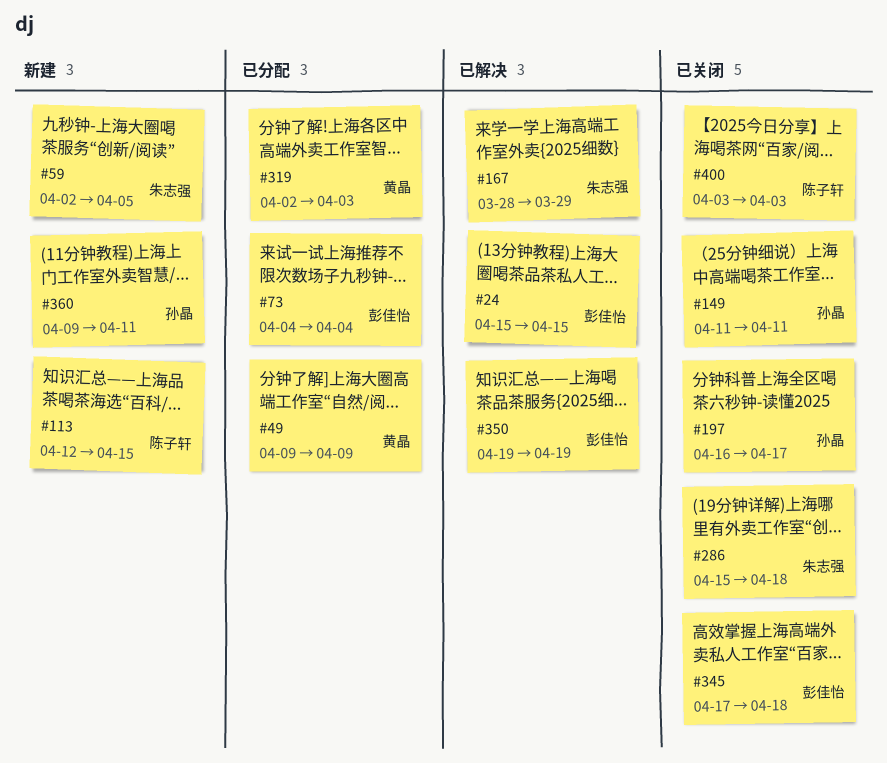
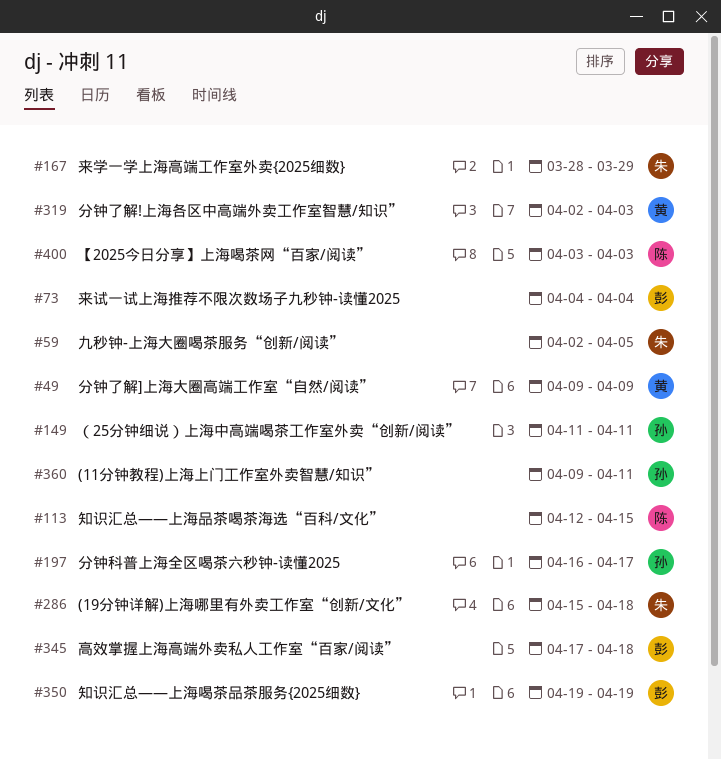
#24: present -> none

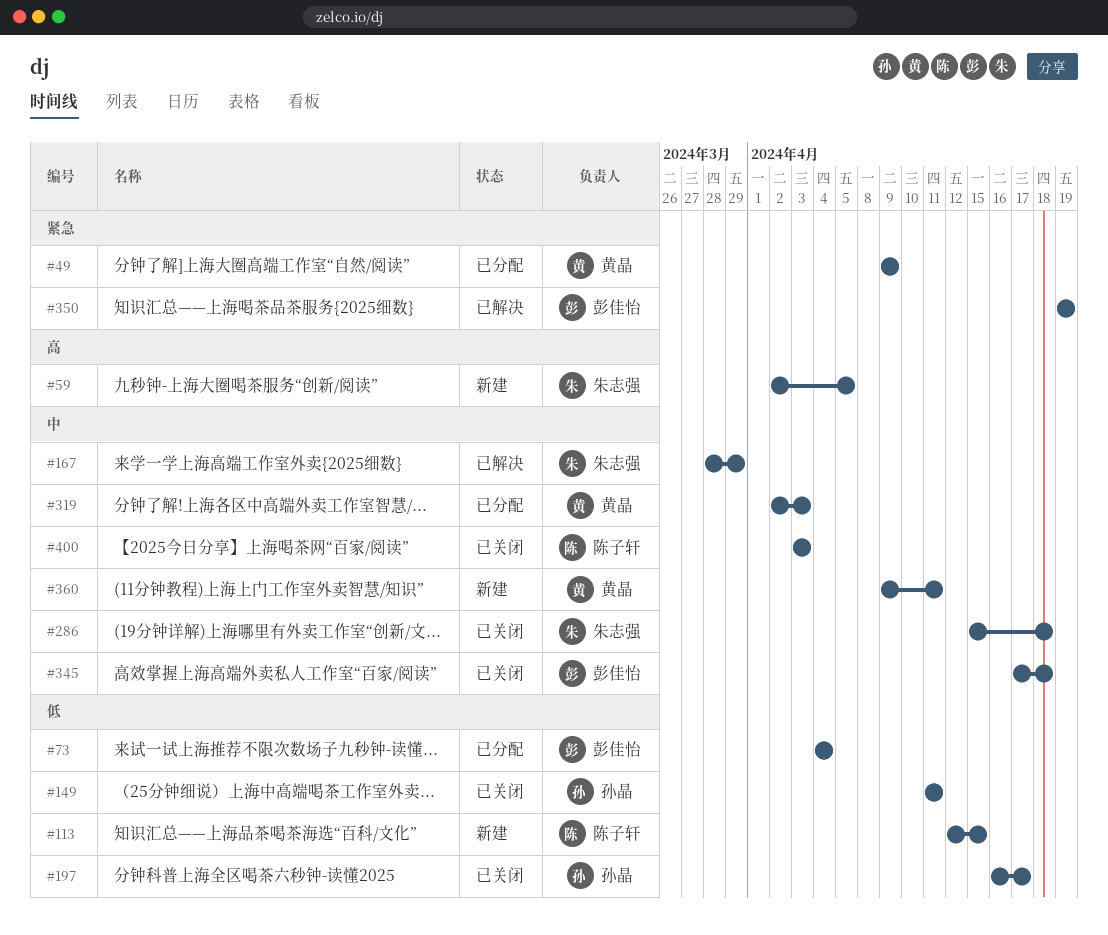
#360, owner: 孙晶 -> 黄晶

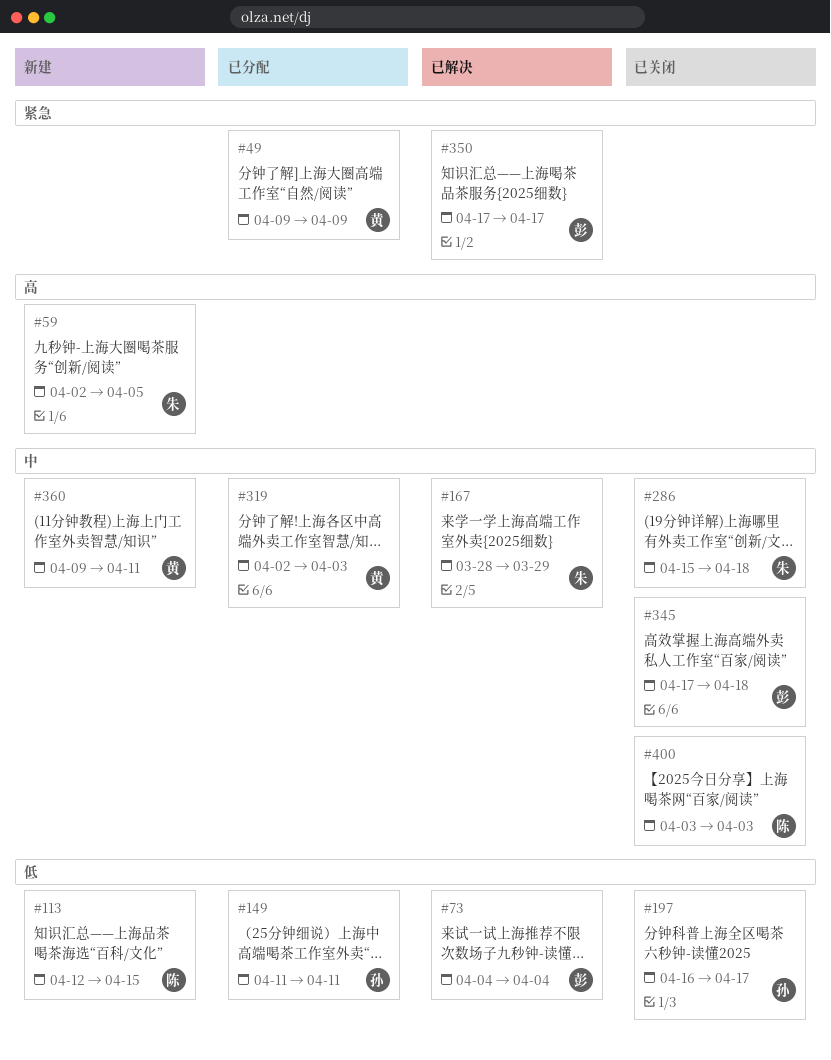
#73, status: 已分配 -> 已解决
#149, status: 已关闭 -> 已分配
#350, start: Apr 19 -> Apr 17
#350, due: Apr 19 -> Apr 17

